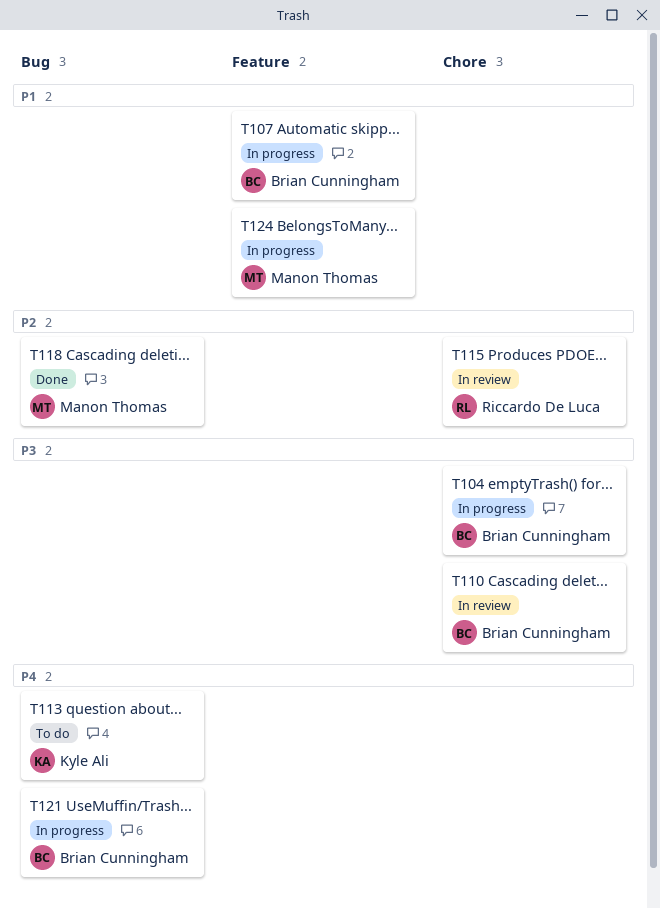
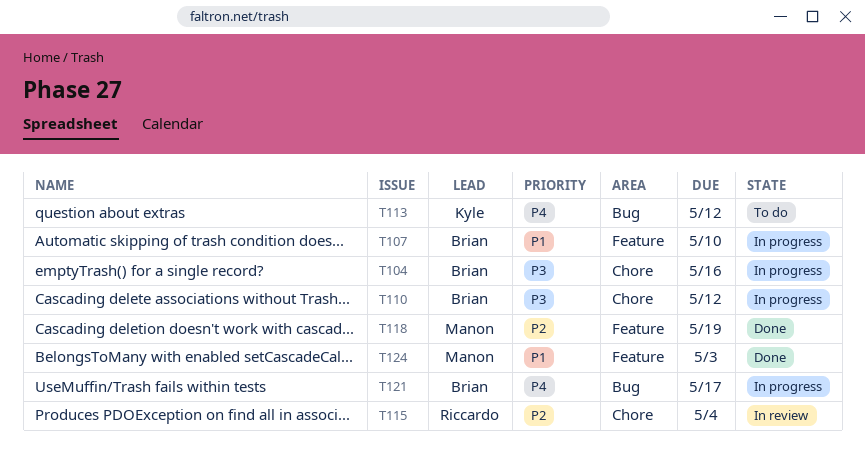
T110, status: In review -> In progress
T118, label: Bug -> Feature
T124, status: In progress -> Done

